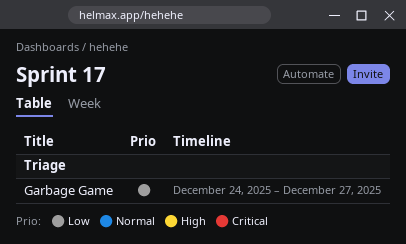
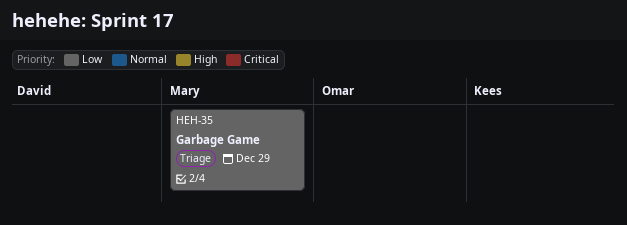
Garbage Game, due: Dec 27 -> Dec 29

